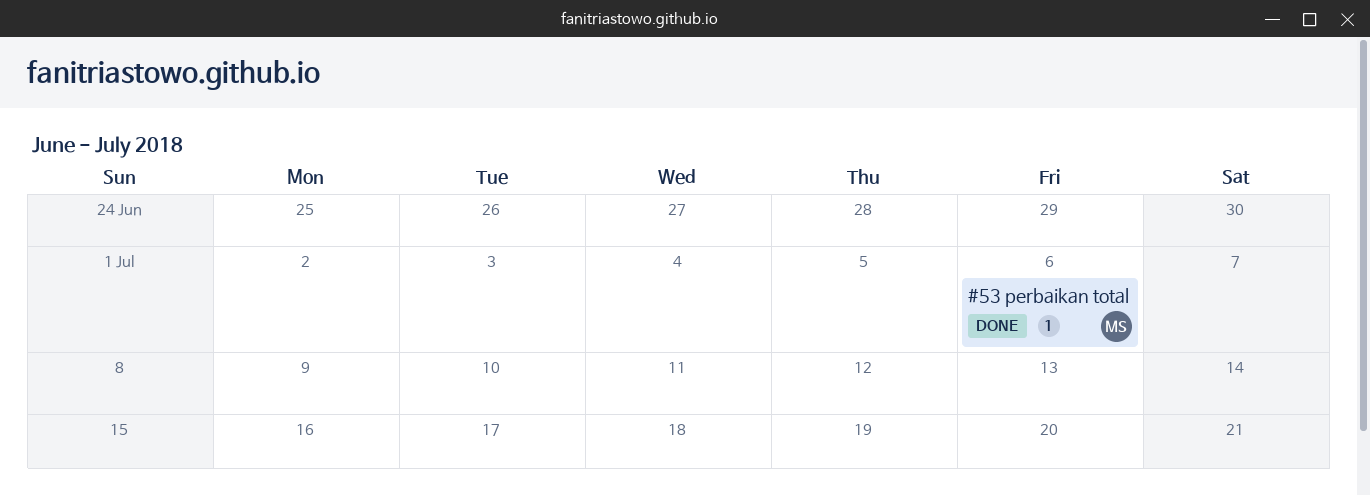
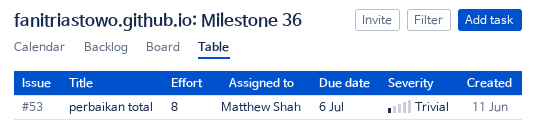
#53, estimate: 1 -> 8

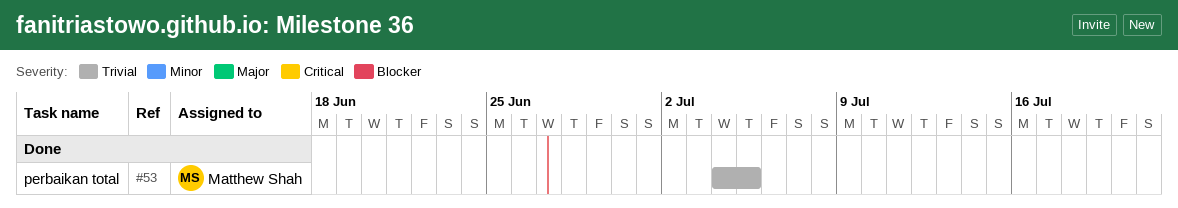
#53, due: Jul 6 -> Jul 5

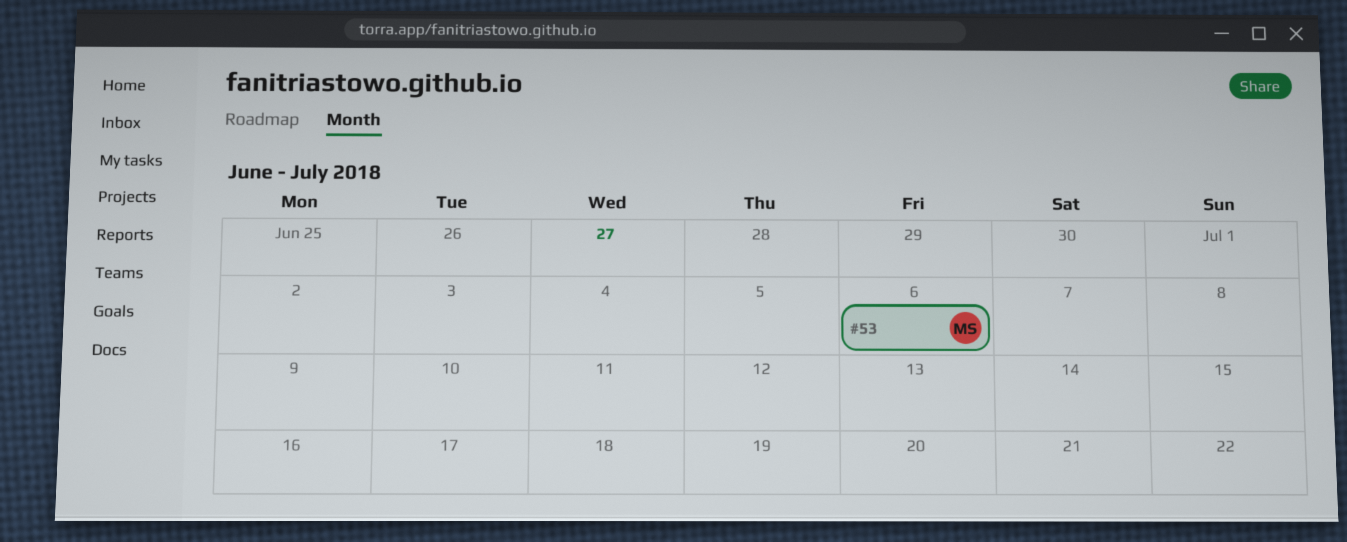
#53, due: Jul 5 -> Jul 6

